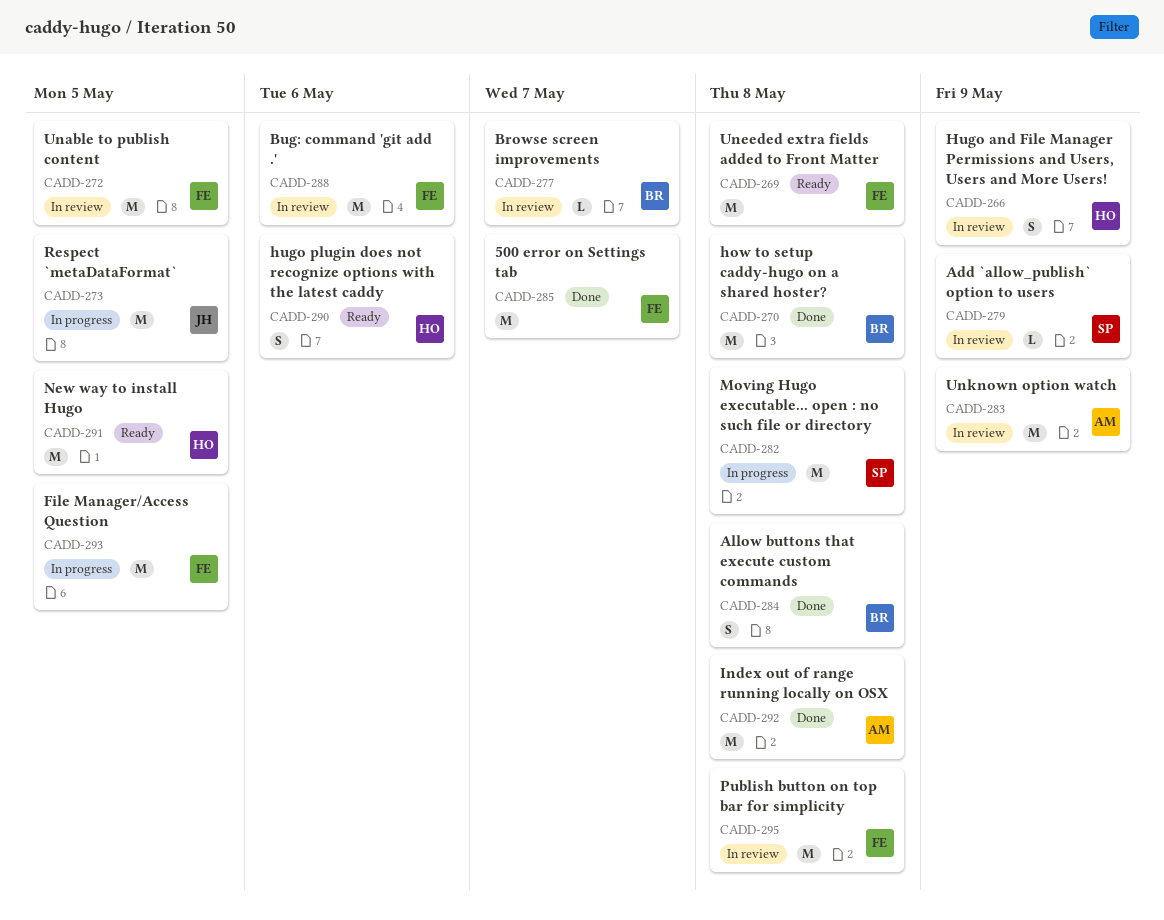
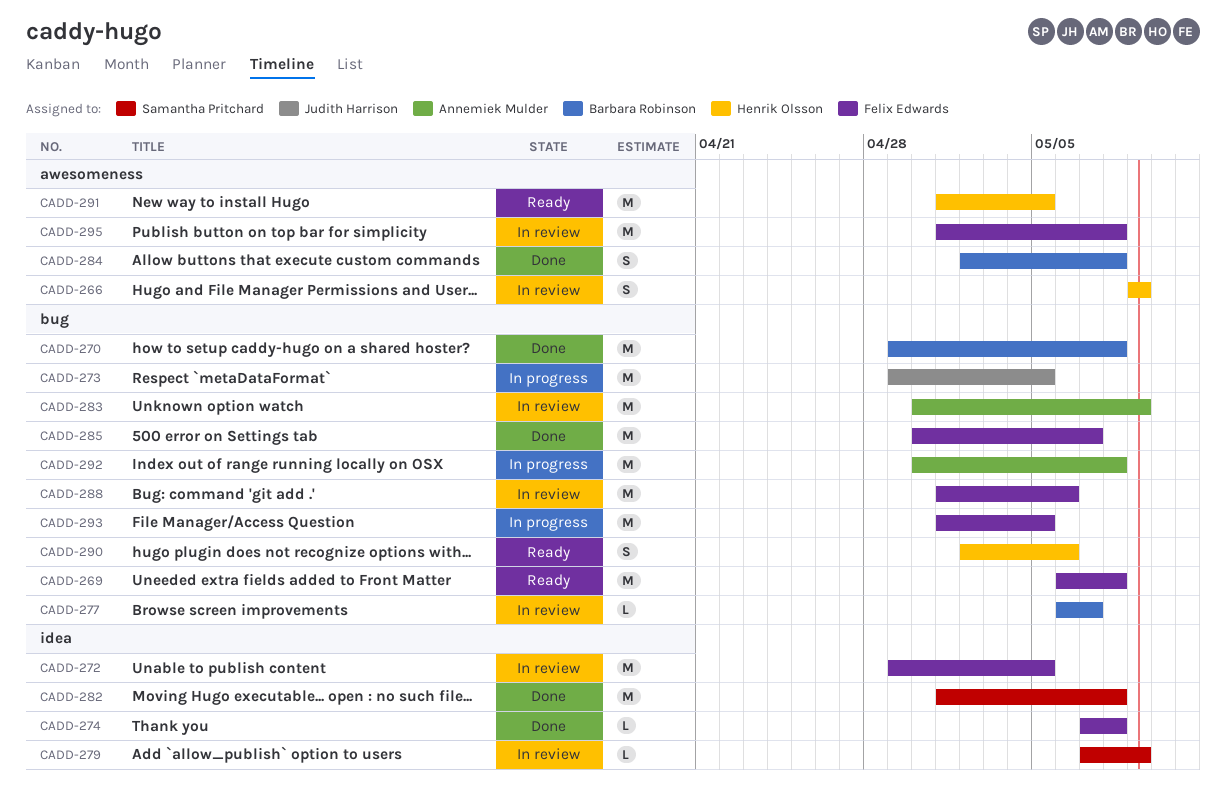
CADD-274: none -> present
CADD-282, status: In progress -> Done
CADD-292, status: Done -> In progress

